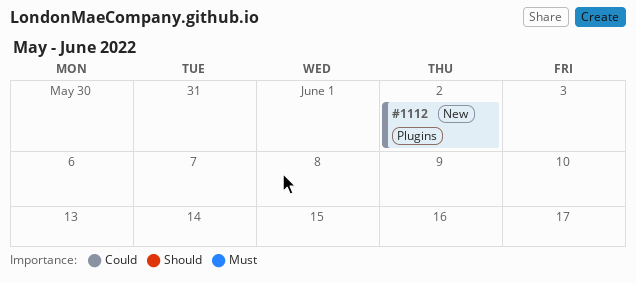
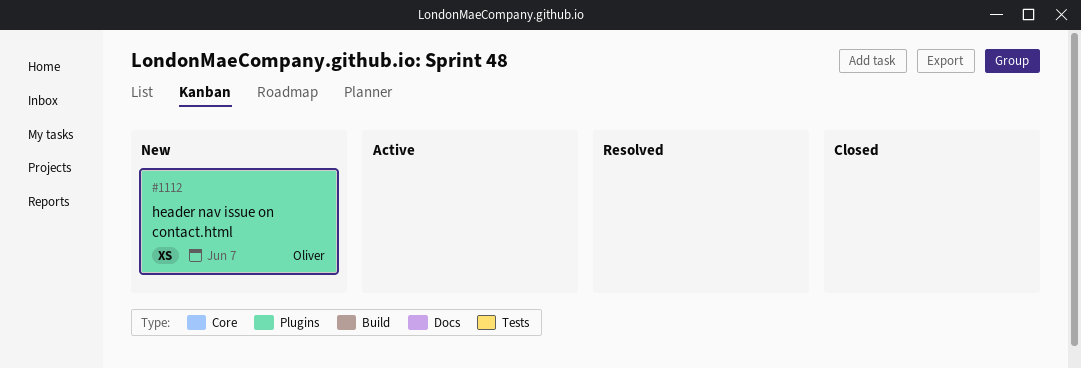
#1112, due: Jun 2 -> Jun 7

